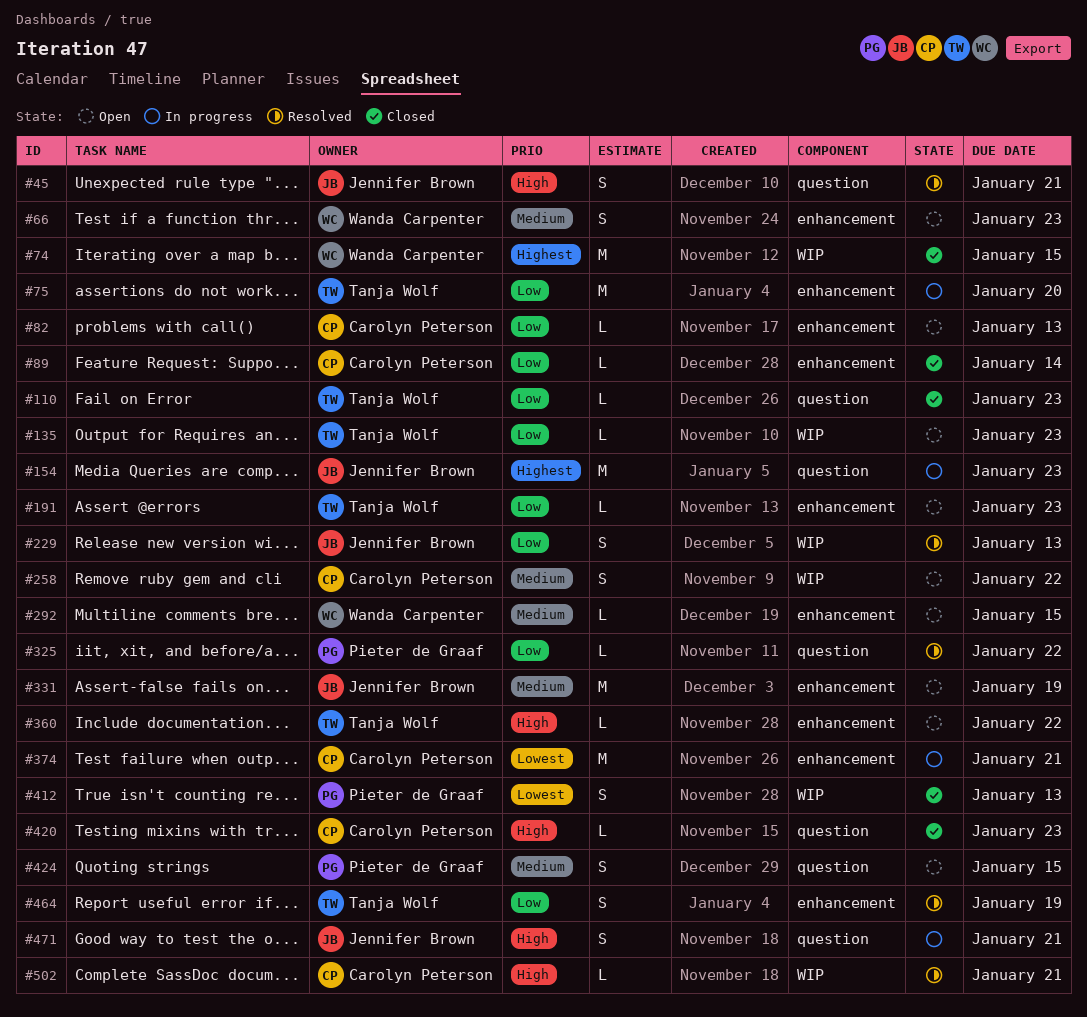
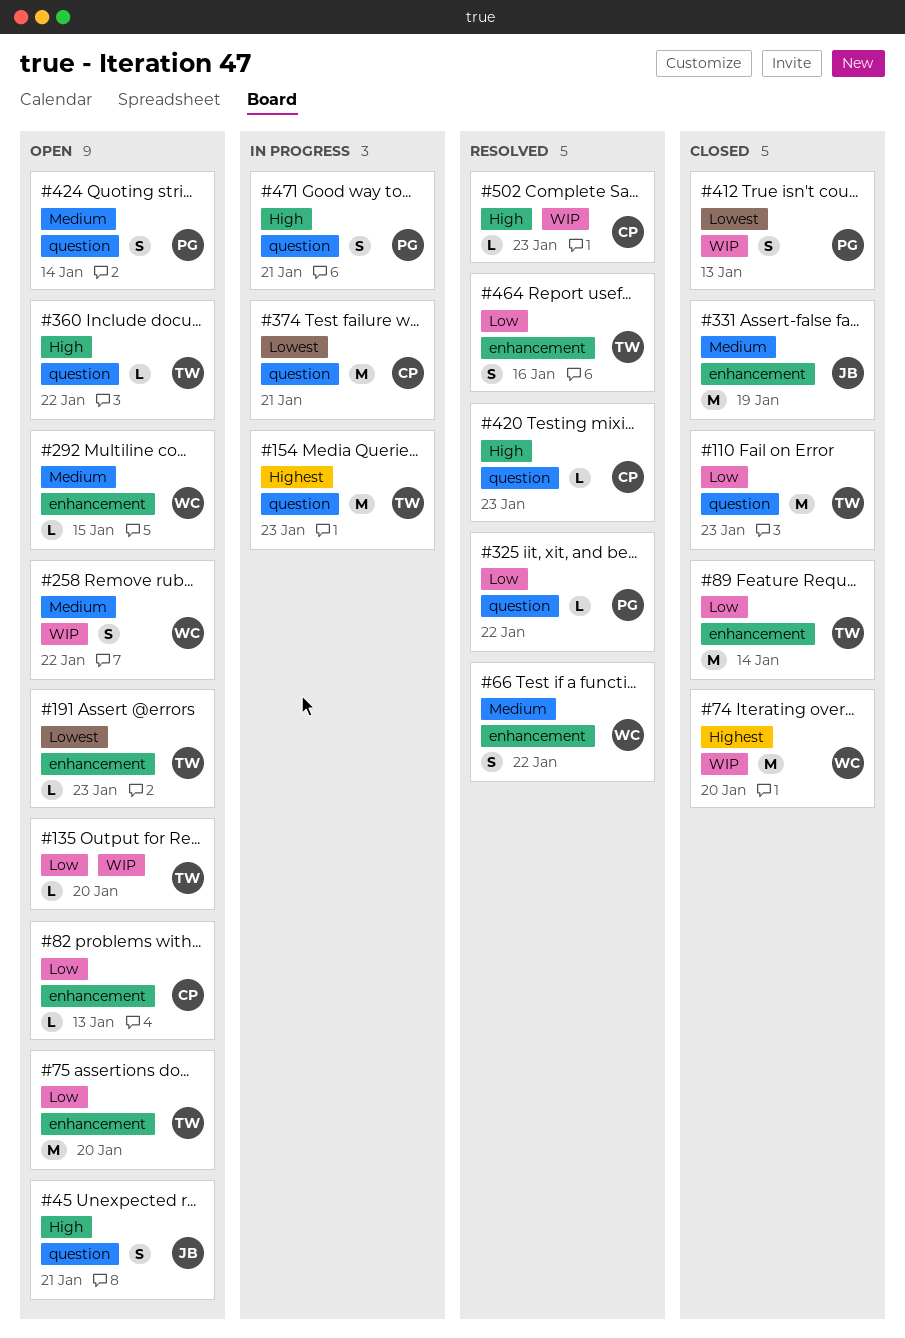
#45, status: Resolved -> Open
#66, status: Open -> Resolved
#66, due: Jan 23 -> Jan 22
#74, due: Jan 15 -> Jan 20
#75, status: In progress -> Open
#89, owner: Carolyn Peterson -> Tanja Wolf
#89, estimate: L -> M
#110, estimate: L -> M
#135, due: Jan 23 -> Jan 20
#154, owner: Jennifer Brown -> Tanja Wolf
#191, priority: Low -> Lowest
#229: present -> none
#258, owner: Carolyn Peterson -> Wanda Carpenter
#331, status: Open -> Closed
#360, label: enhancement -> question
#374, label: enhancement -> question
#420, status: Closed -> Resolved
#424, due: Jan 15 -> Jan 14
#464, due: Jan 19 -> Jan 16
#471, owner: Jennifer Brown -> Pieter de Graaf
#502, due: Jan 21 -> Jan 23

